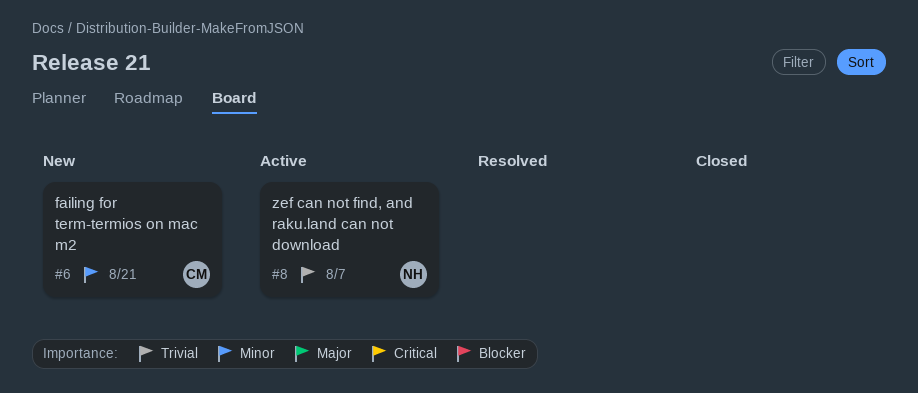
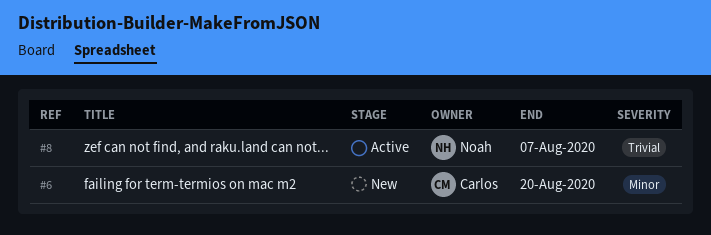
#6, due: Aug 21 -> Aug 20

